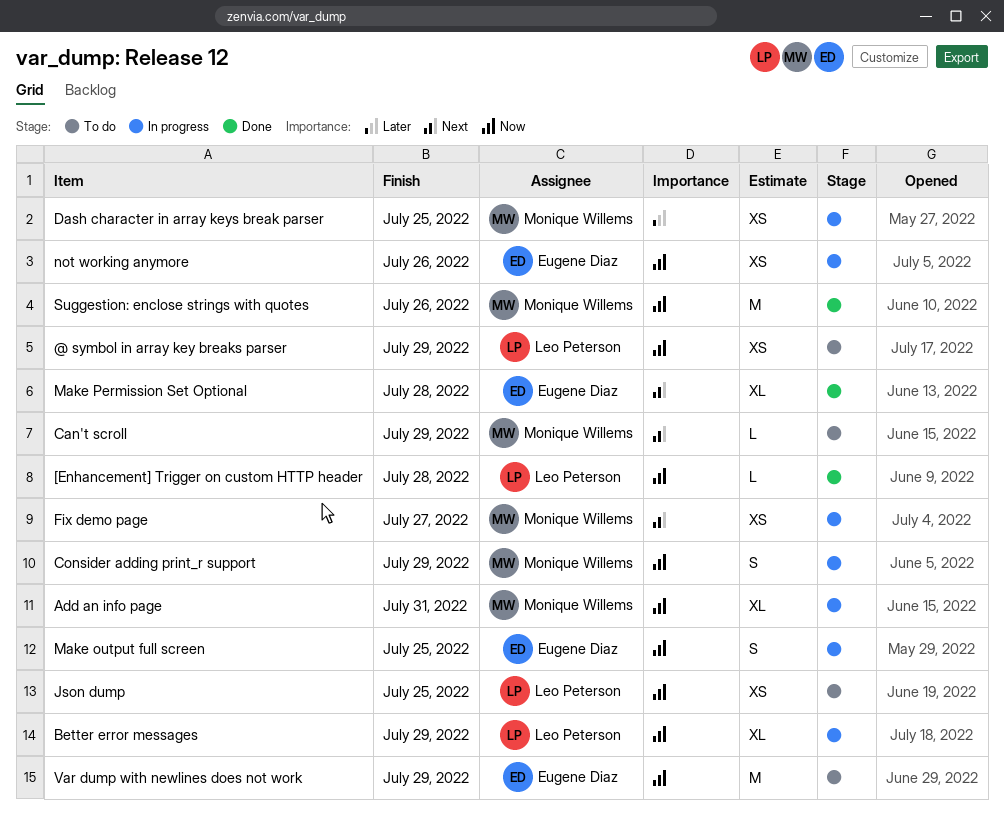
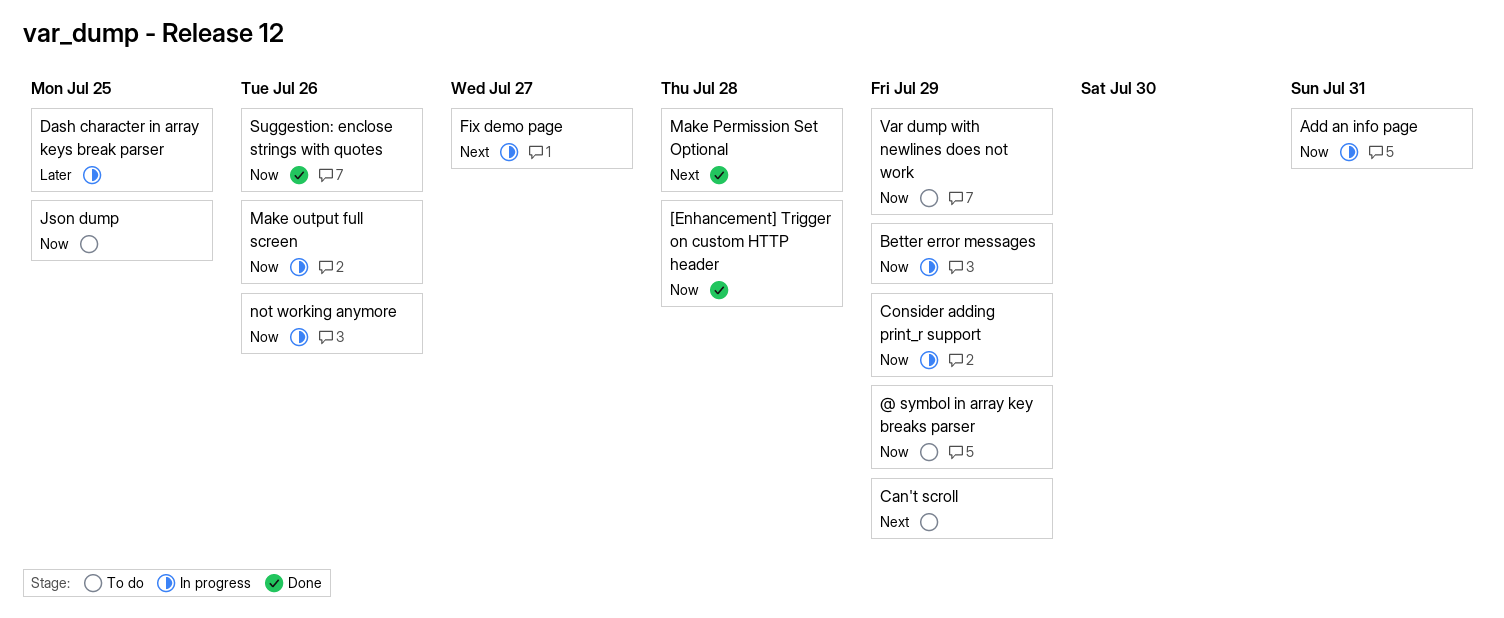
Make output full screen, due: Jul 25 -> Jul 26

